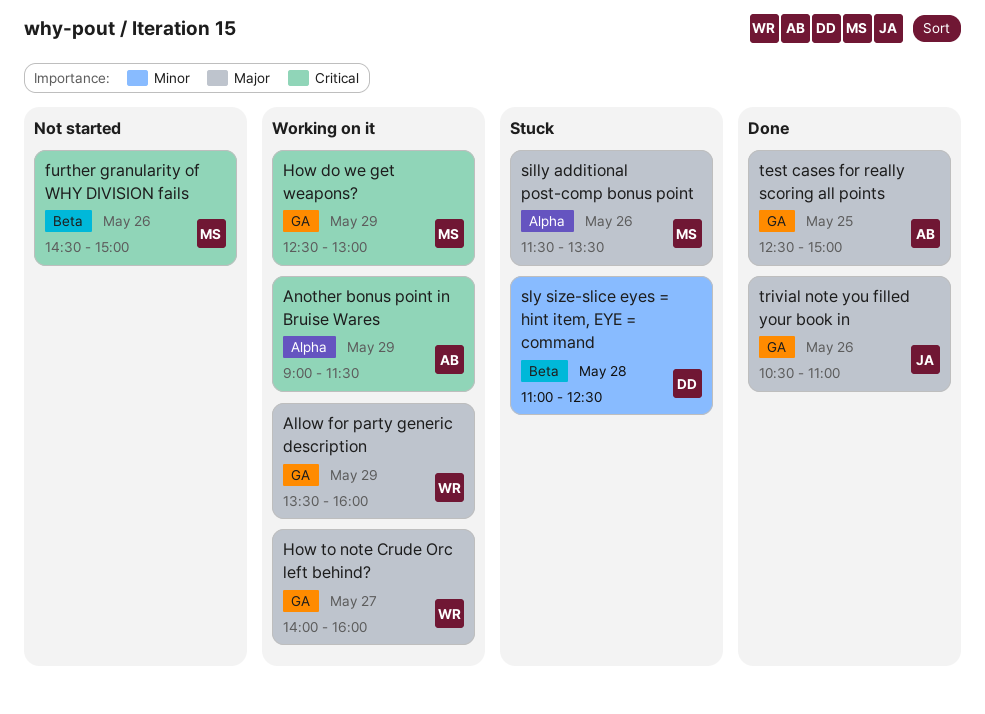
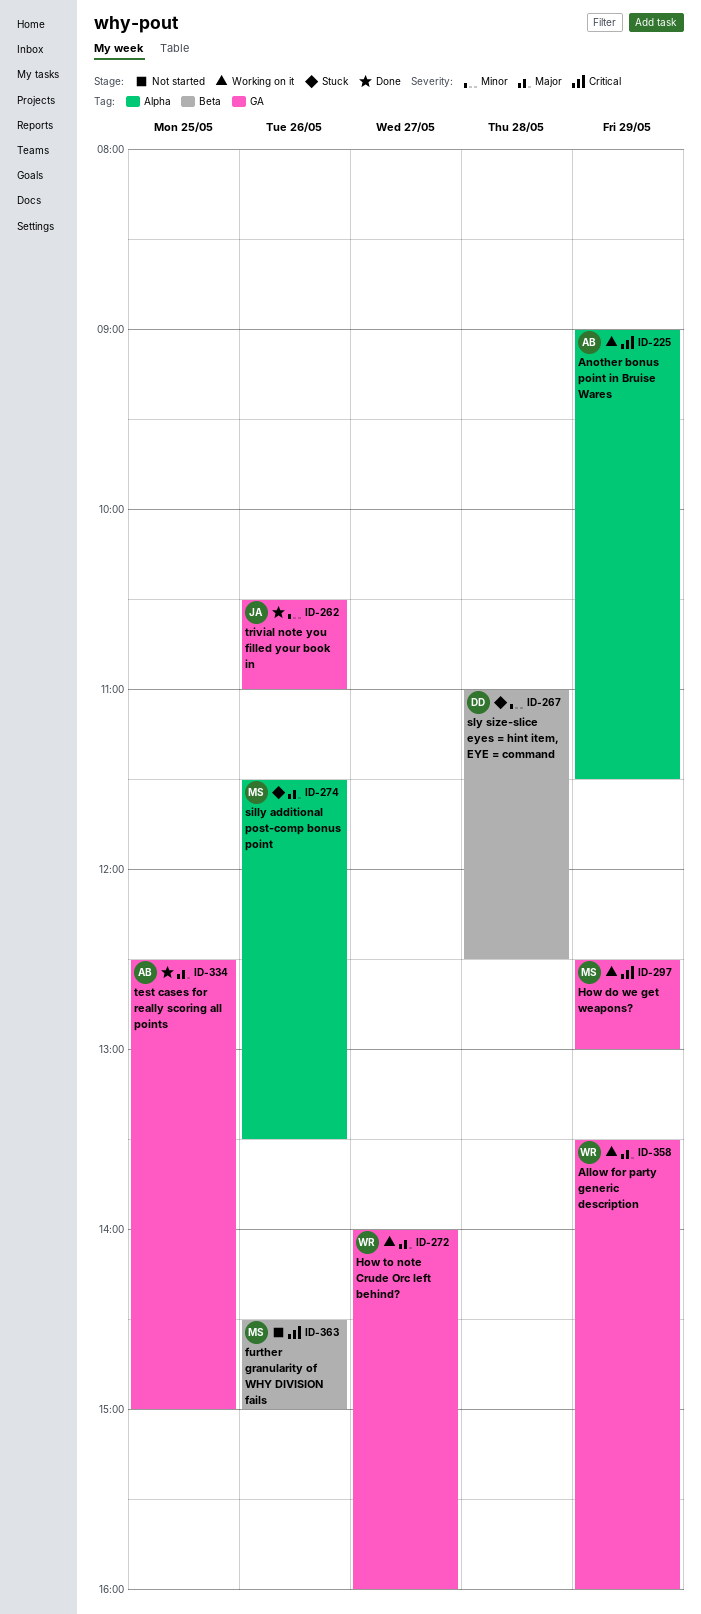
trivial note you filled your book in, priority: Major -> Minor

